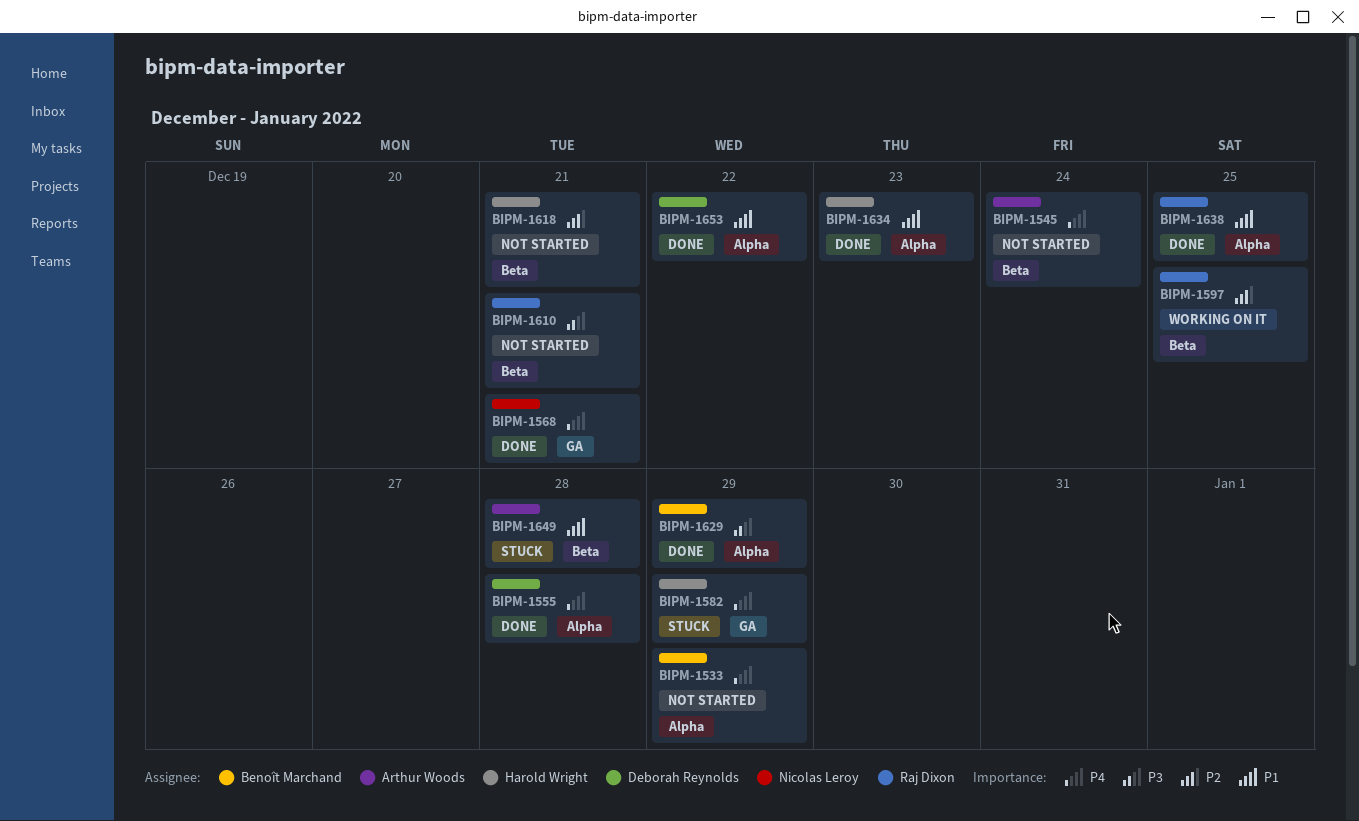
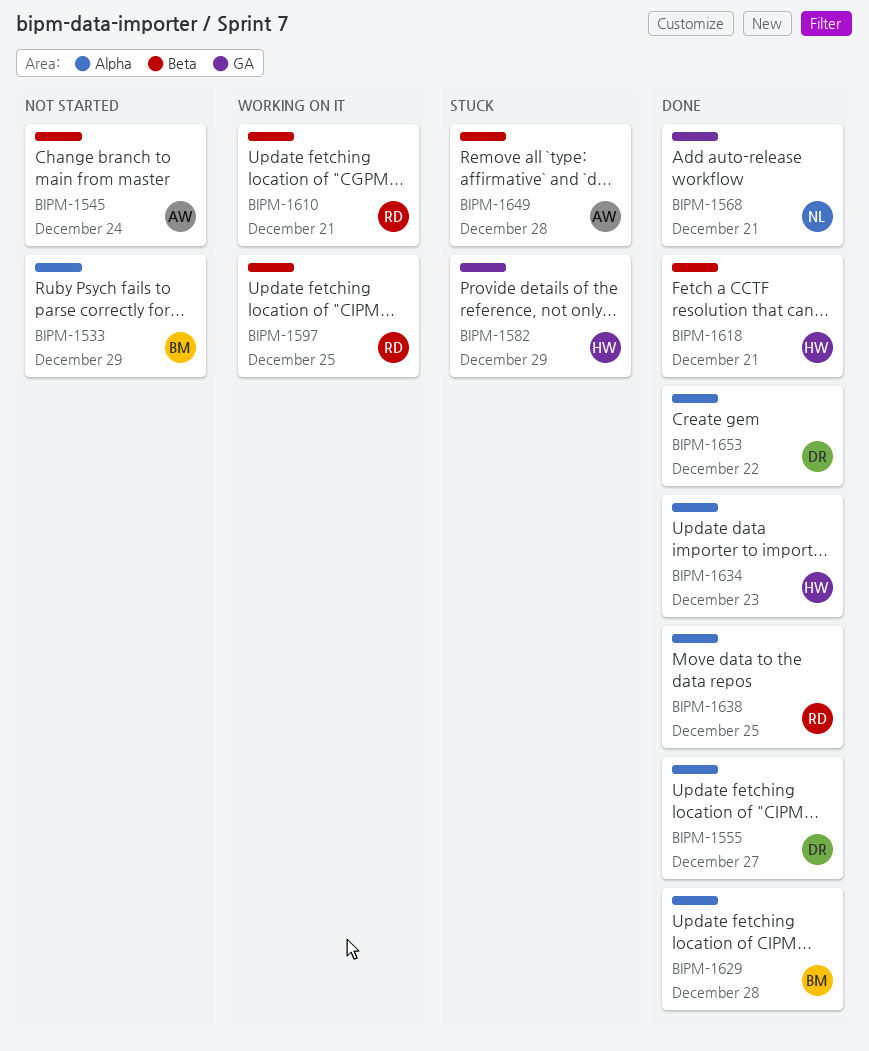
BIPM-1555, due: Dec 28 -> Dec 27
BIPM-1610, status: Not started -> Working on it
BIPM-1618, status: Not started -> Done
BIPM-1629, due: Dec 29 -> Dec 28

